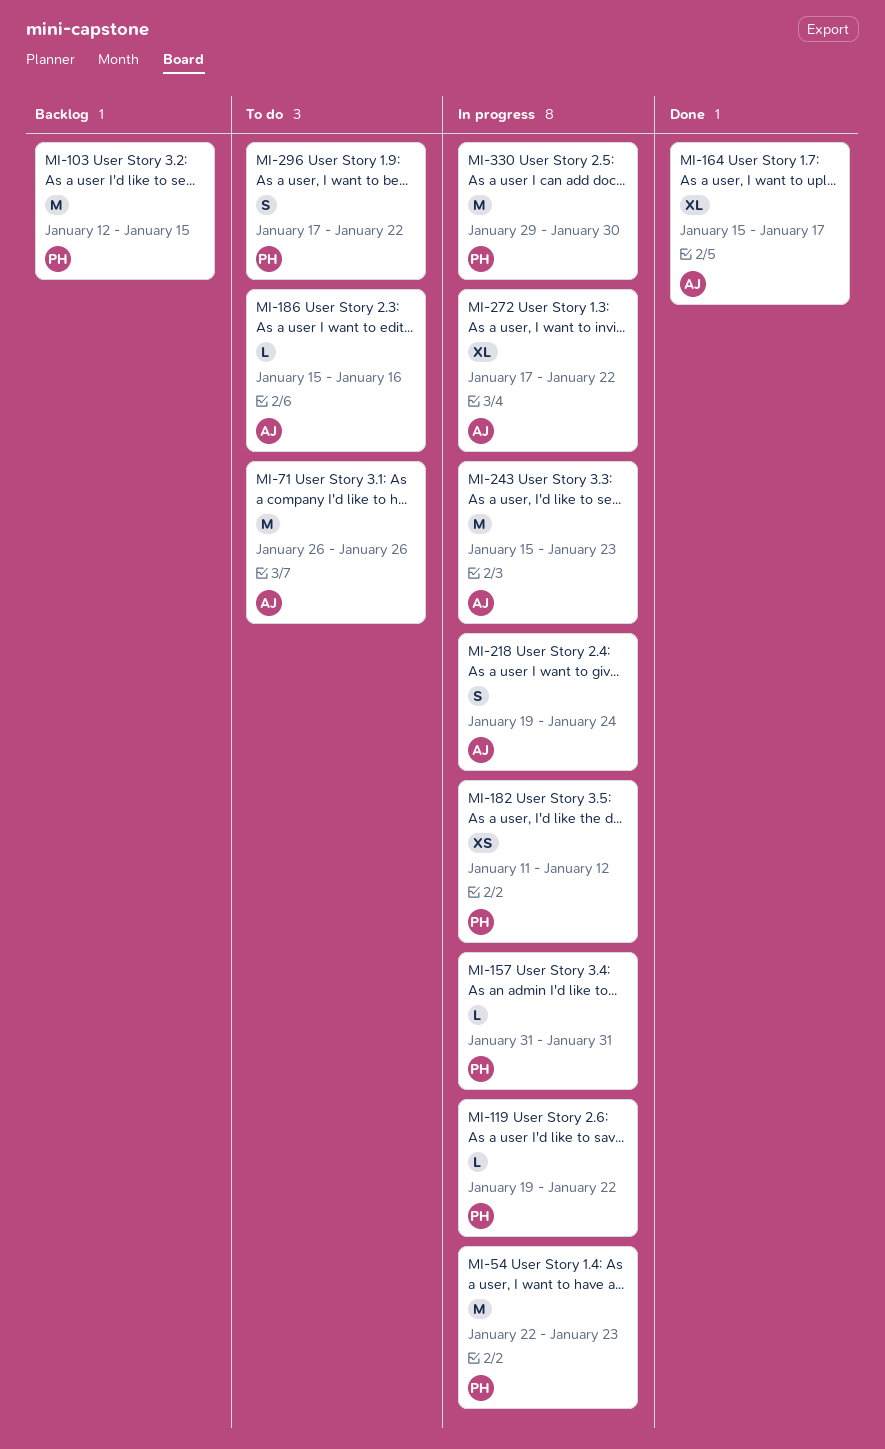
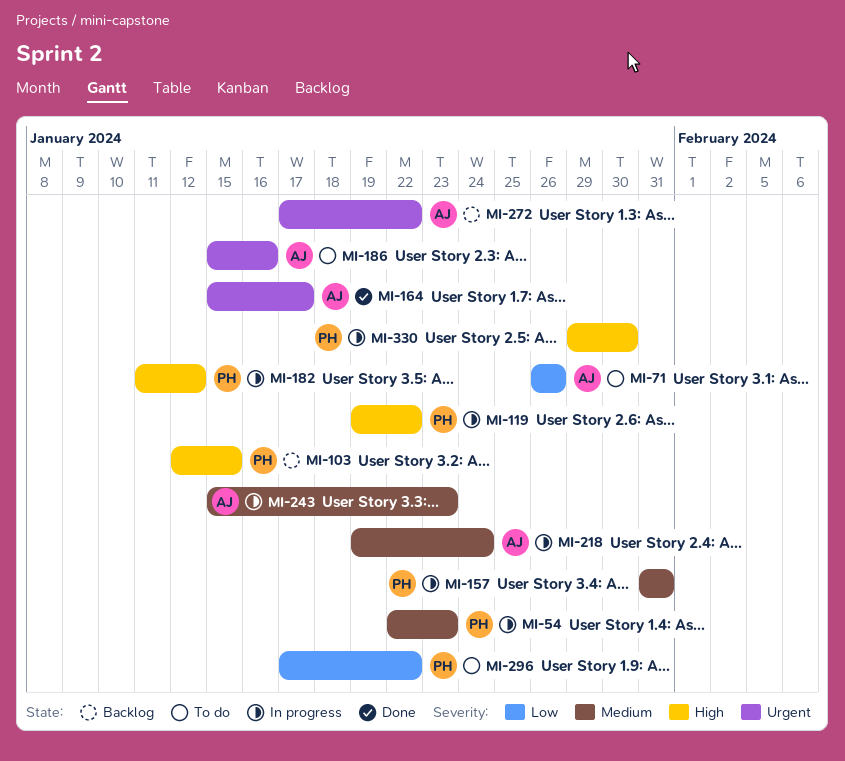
MI-272, status: In progress -> Backlog

